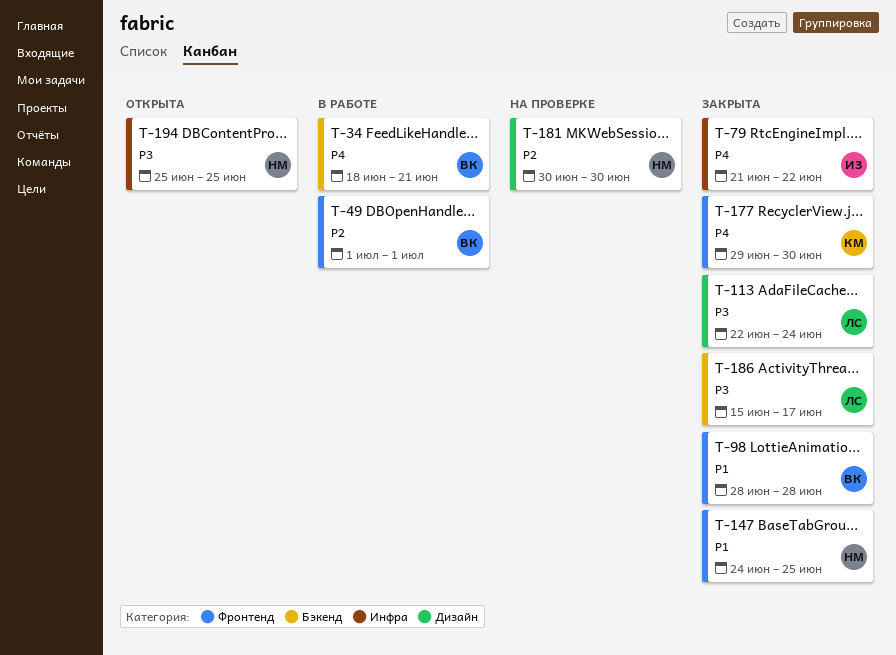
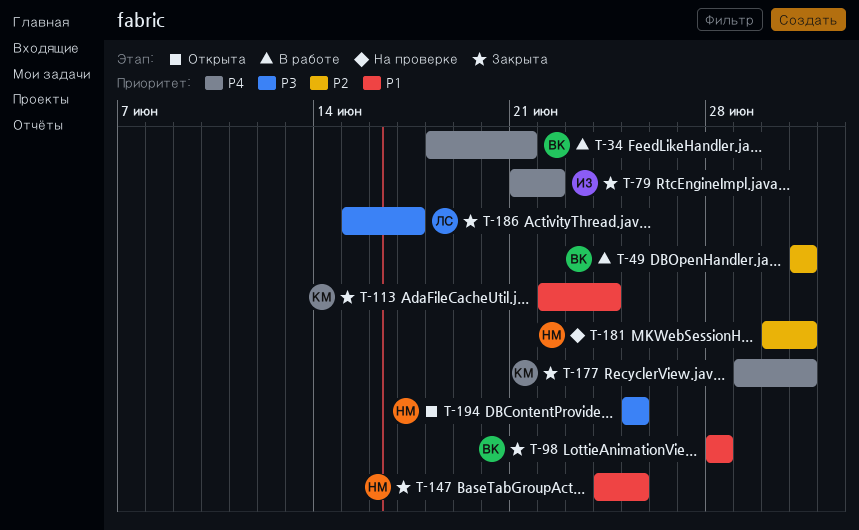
T-113, owner: ЛС -> КМ
T-113, priority: P3 -> P1
T-177, due: Jun 30 -> Jul 1
T-181, due: Jun 30 -> Jul 1

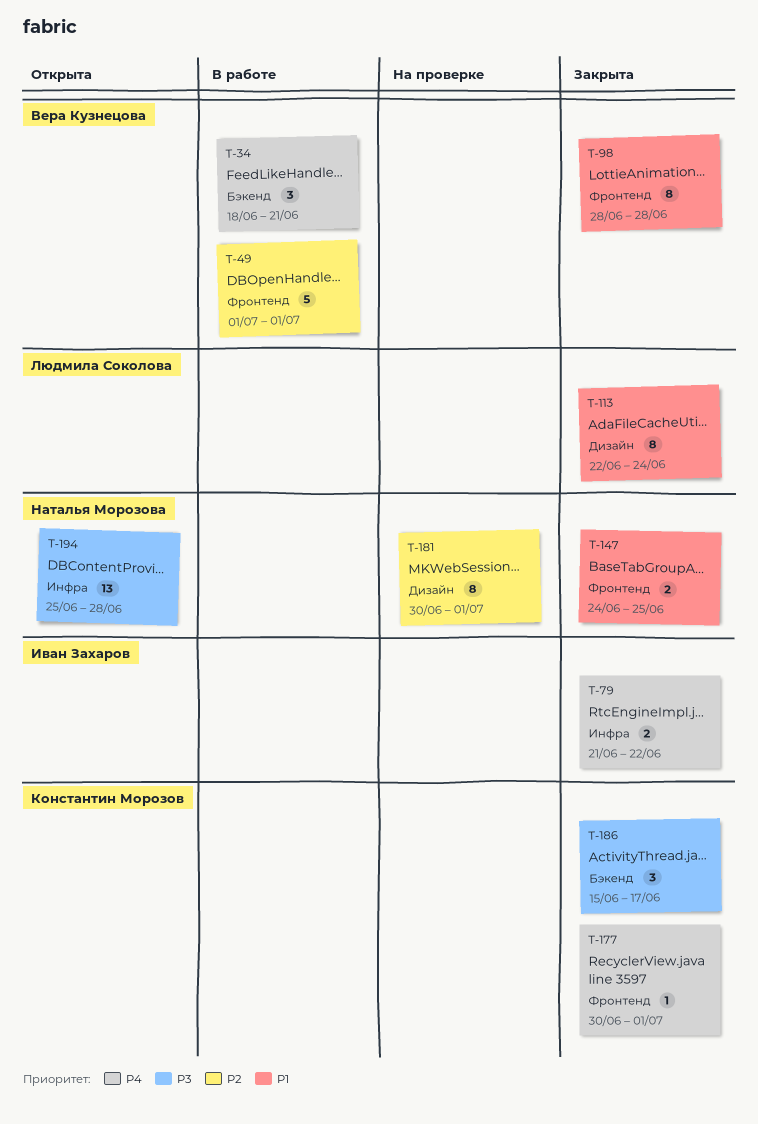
T-113, owner: Константин Морозов -> Людмила Соколова
T-177, start: Jun 29 -> Jun 30
T-186, owner: Людмила Соколова -> Константин Морозов
T-194, due: Jun 25 -> Jun 28

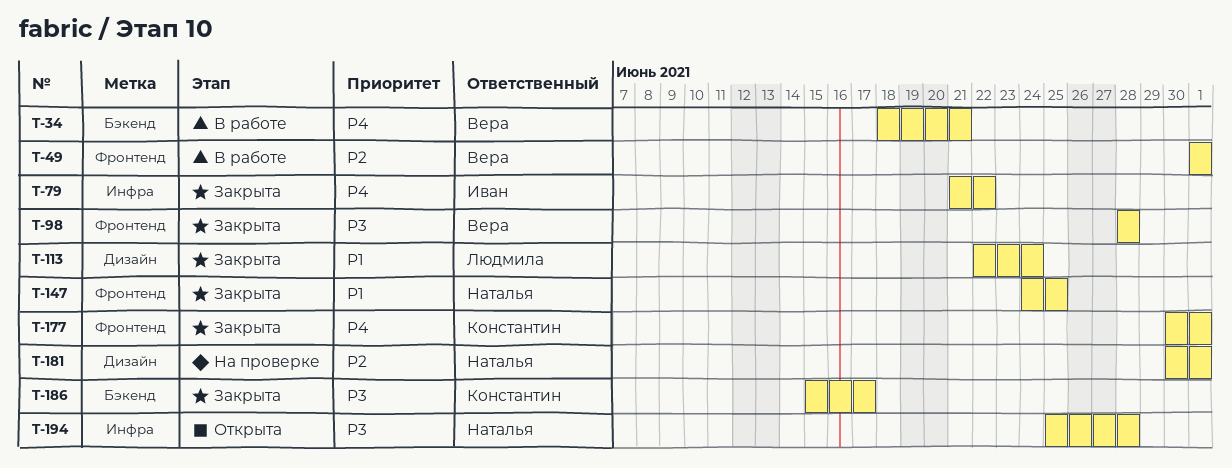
T-98, priority: P1 -> P3

